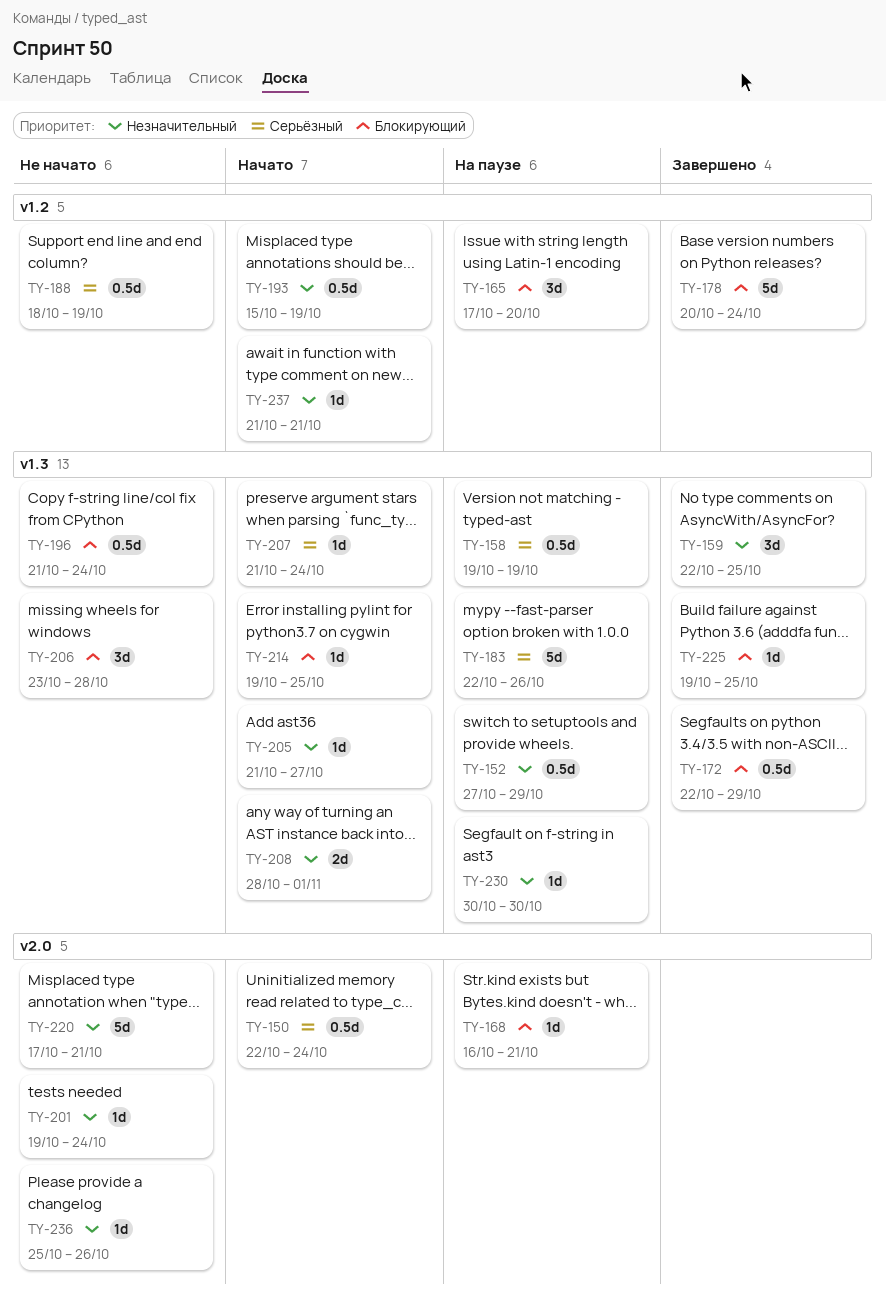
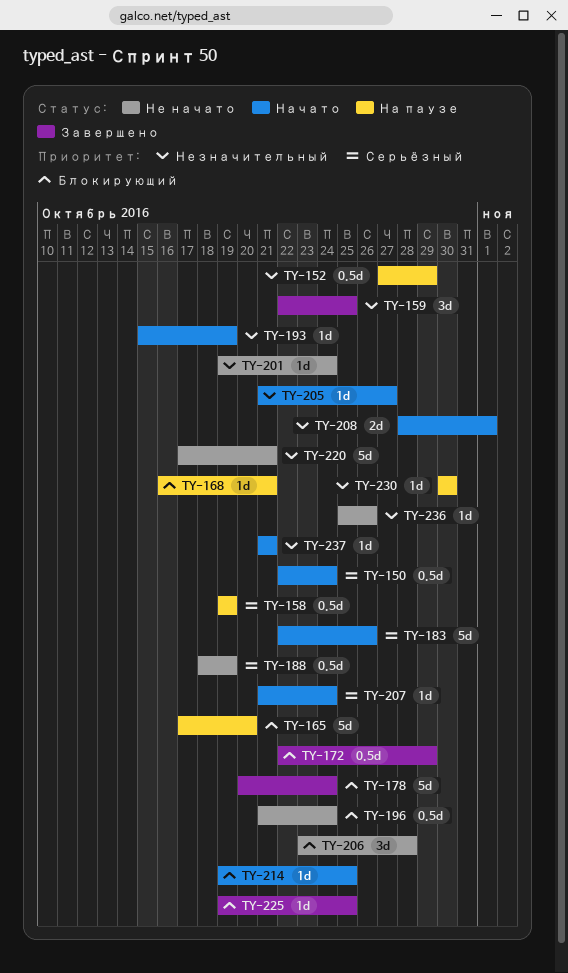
TY-165, estimate: 3d -> 5d
TY-183, status: На паузе -> Начато
TY-193, estimate: 0.5d -> 1d

